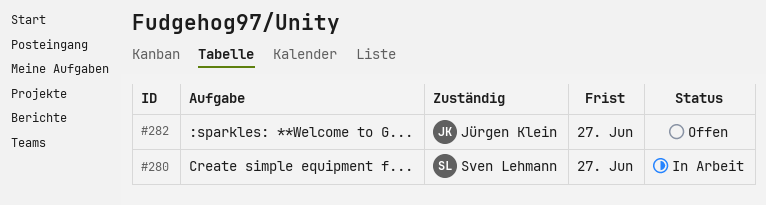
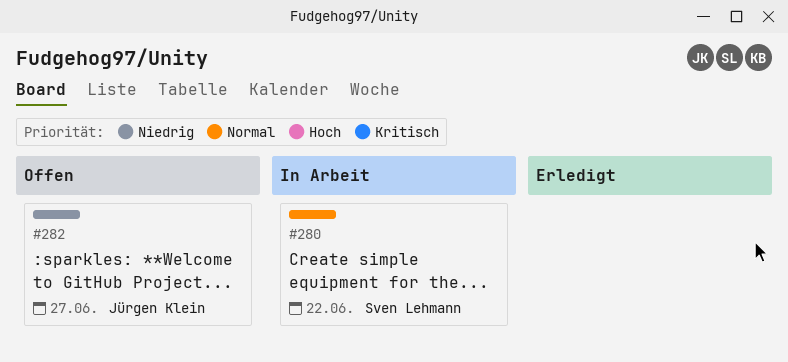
#280, due: Jun 27 -> Jun 22

